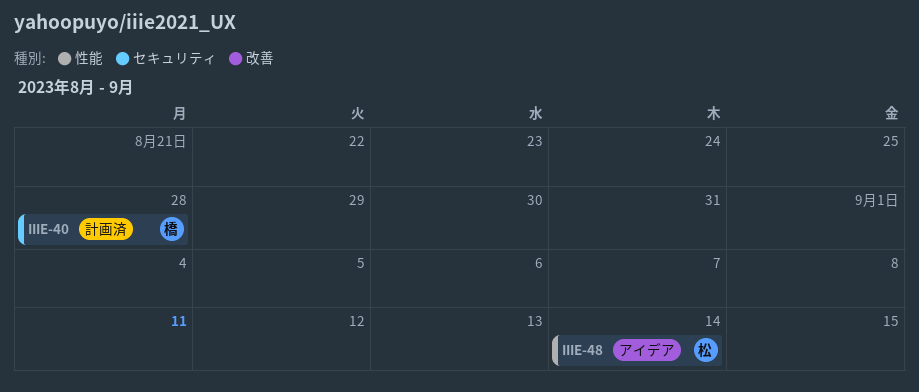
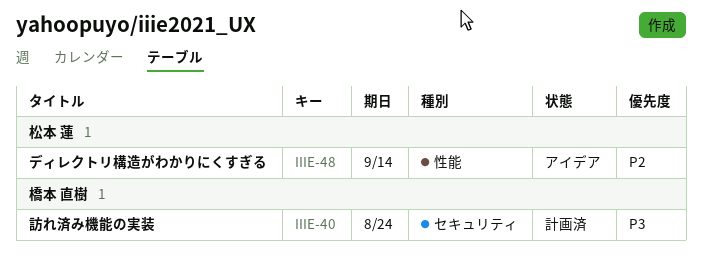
IIIE-40, due: Aug 28 -> Aug 24

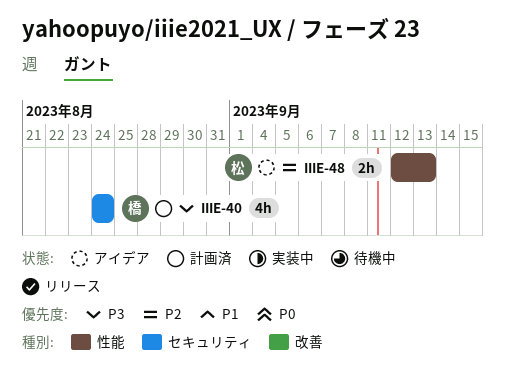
IIIE-48, due: Sep 14 -> Sep 13

